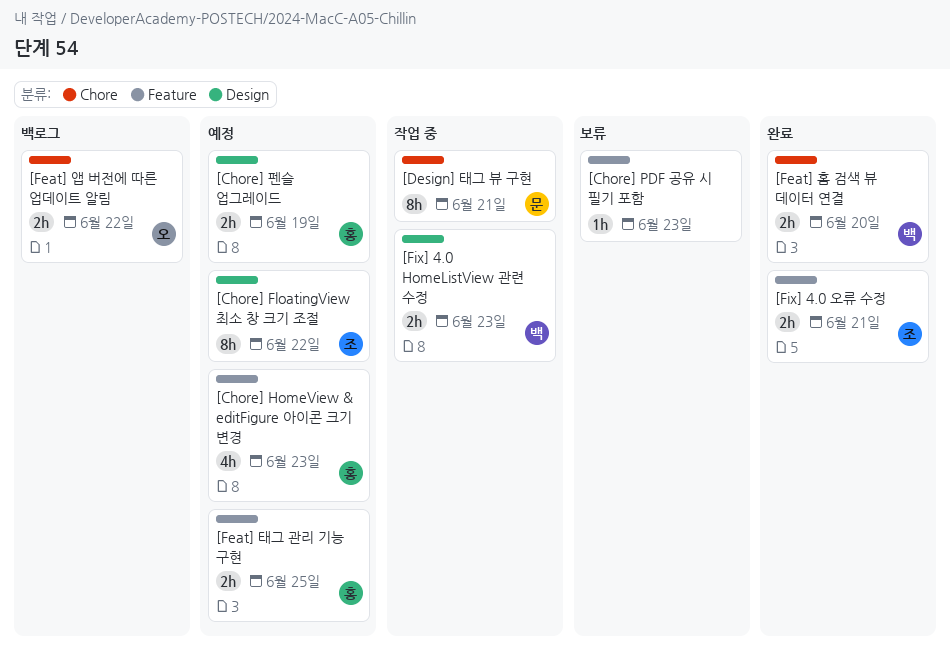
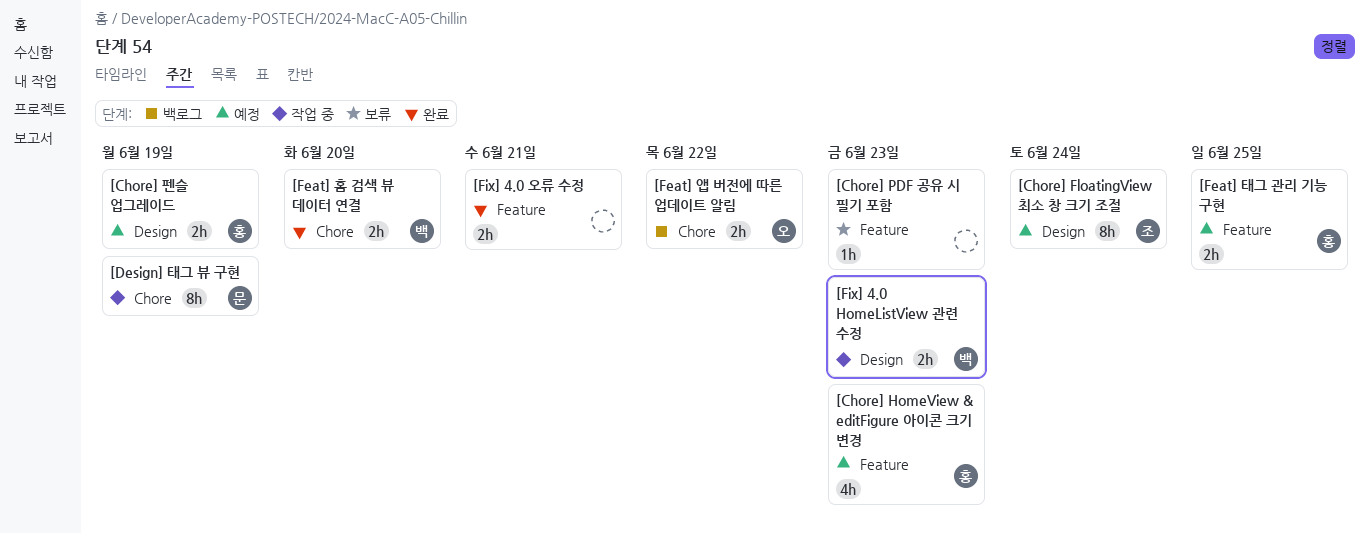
[Chore] FloatingView 최소 창 크기 조절, due: Jun 22 -> Jun 24
[Design] 태그 뷰 구현, due: Jun 21 -> Jun 19
[Fix] 4.0 오류 수정, owner: 조 -> none

